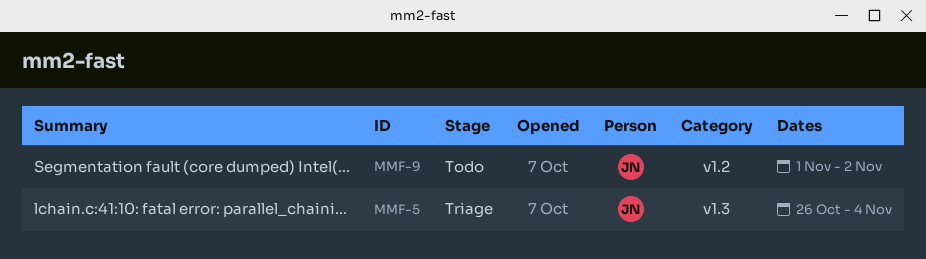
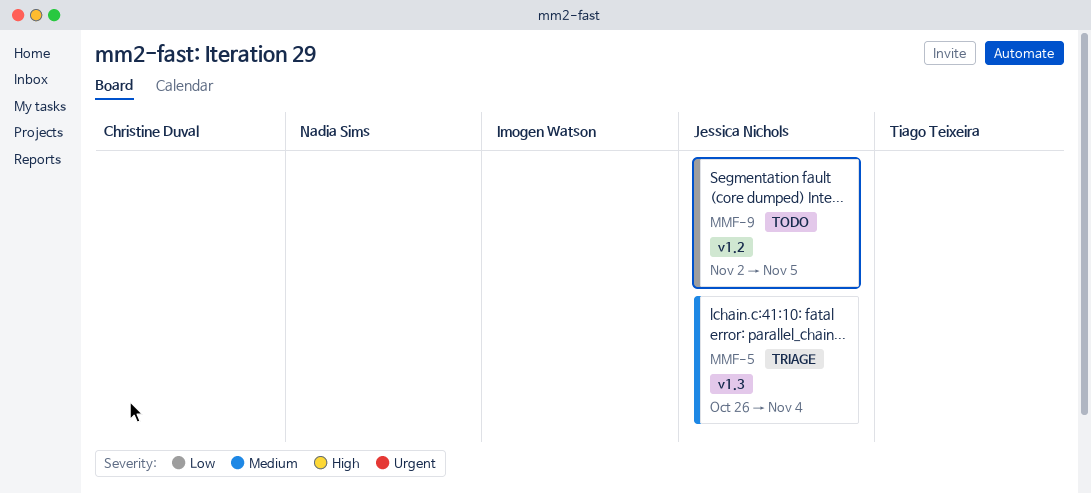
MMF-9, start: Nov 1 -> Nov 2
MMF-9, due: Nov 2 -> Nov 5

